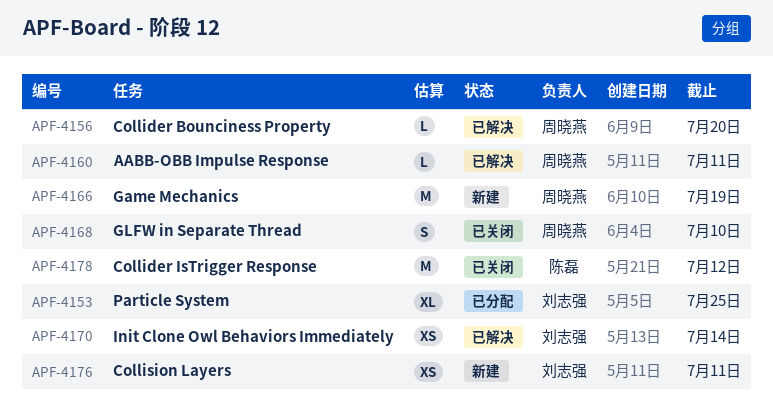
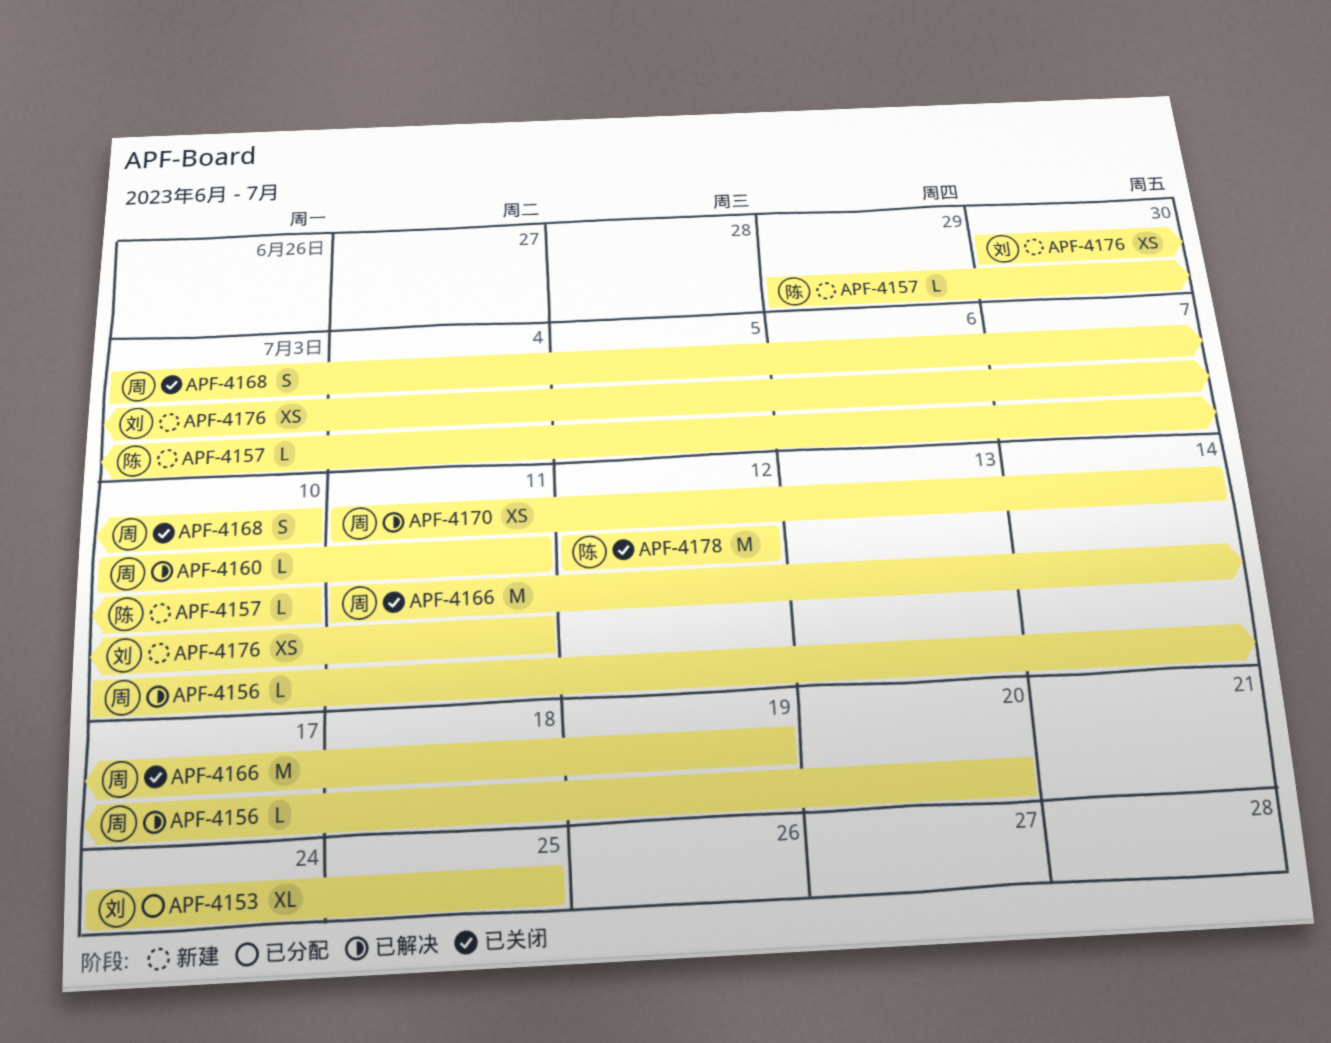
APF-4157: none -> present
APF-4166, status: 新建 -> 已关闭
APF-4170, owner: 刘志强 -> 周晓燕

